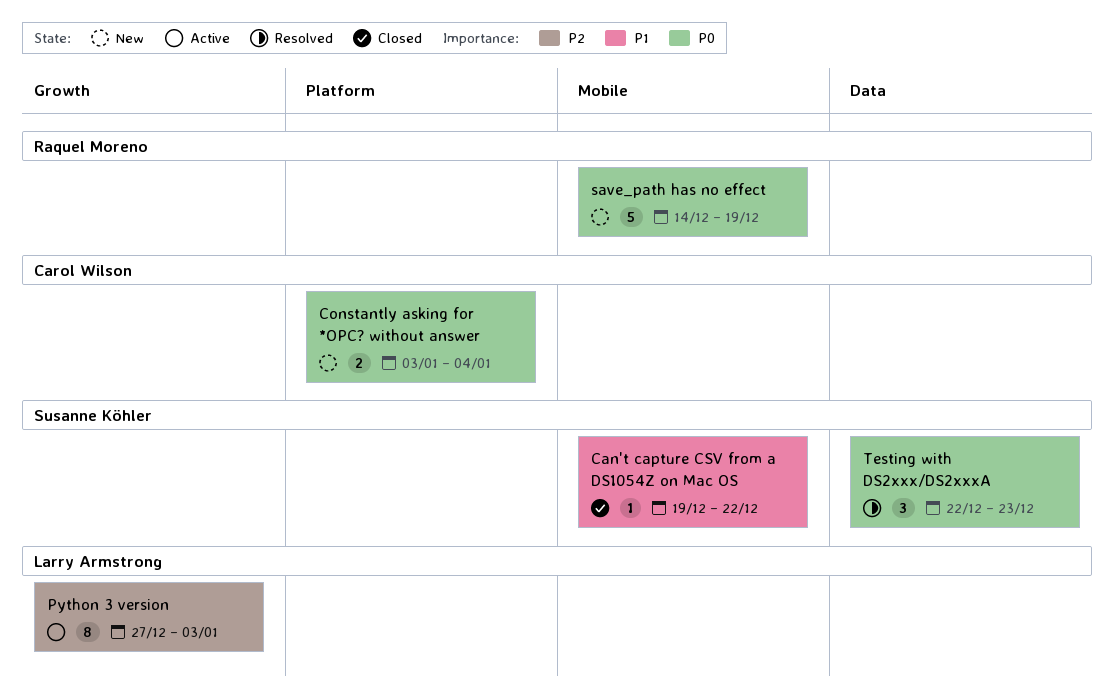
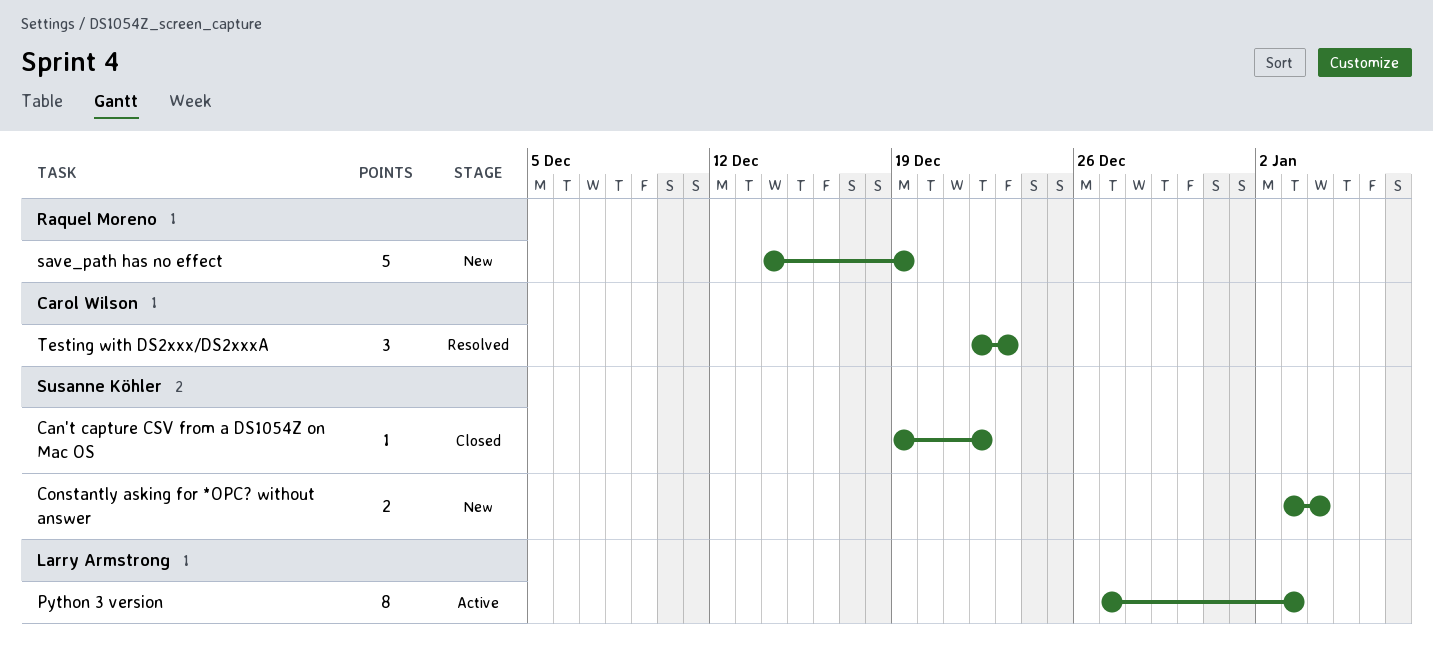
Constantly asking for *OPC? without answer, owner: Carol Wilson -> Susanne Köhler
Testing with DS2xxx/DS2xxxA, owner: Susanne Köhler -> Carol Wilson

